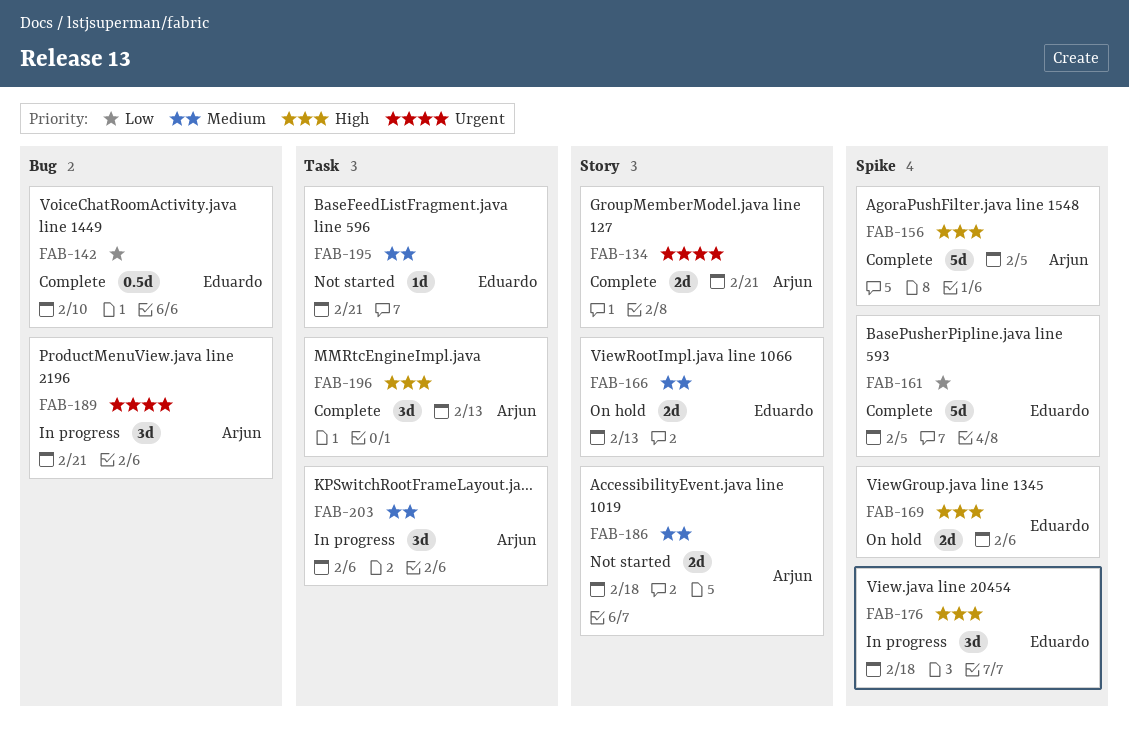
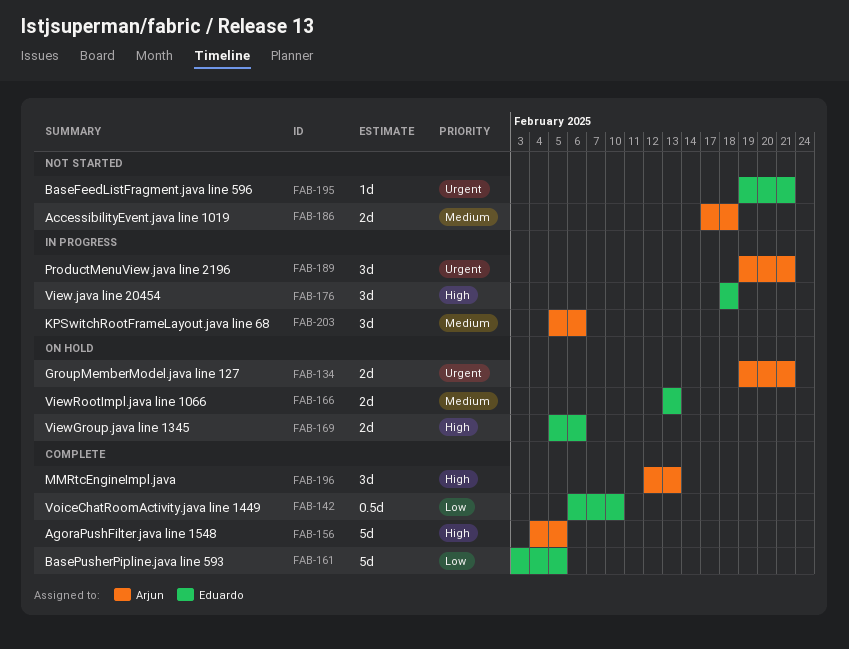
FAB-134, status: Complete -> On hold
FAB-195, priority: Medium -> Urgent

